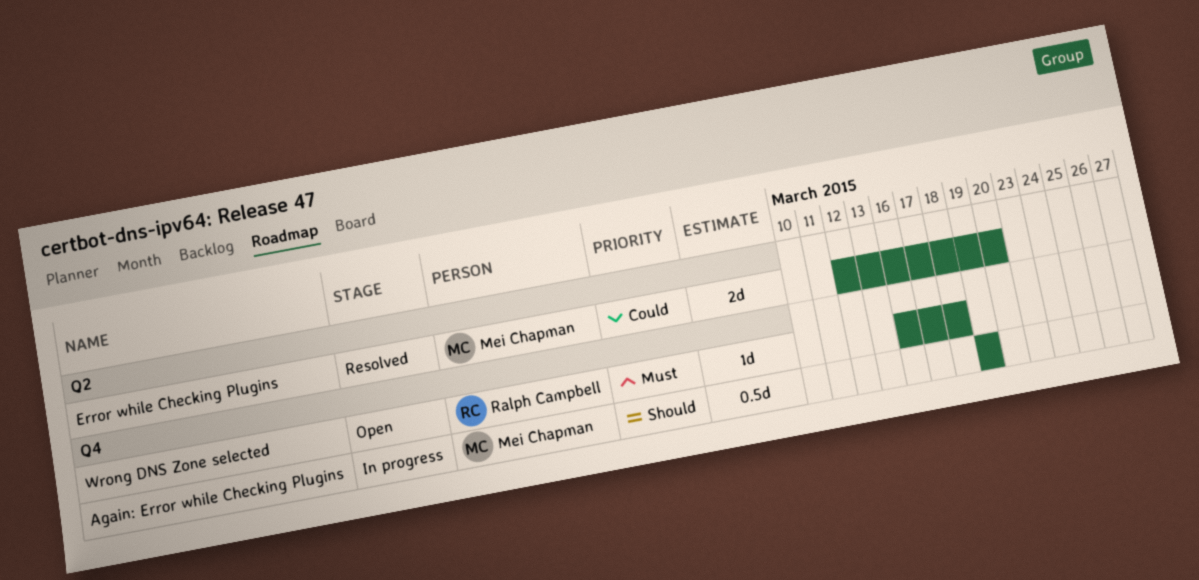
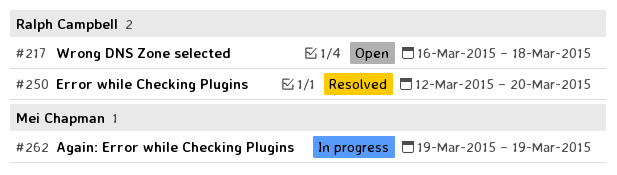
Error while Checking Plugins, owner: Mei Chapman -> Ralph Campbell

